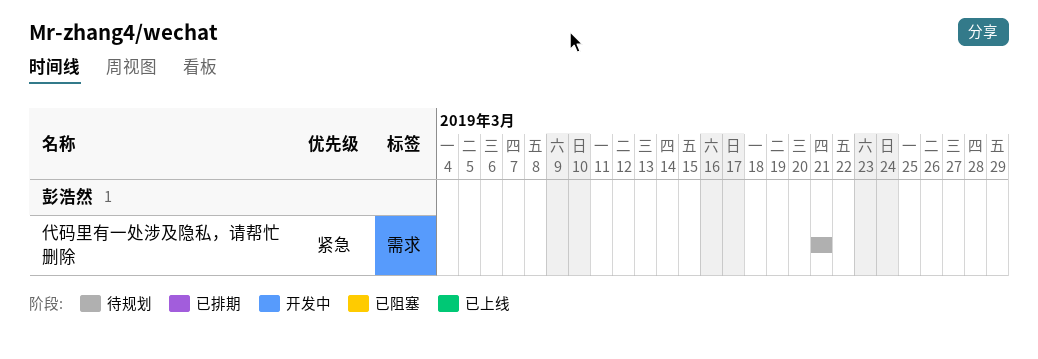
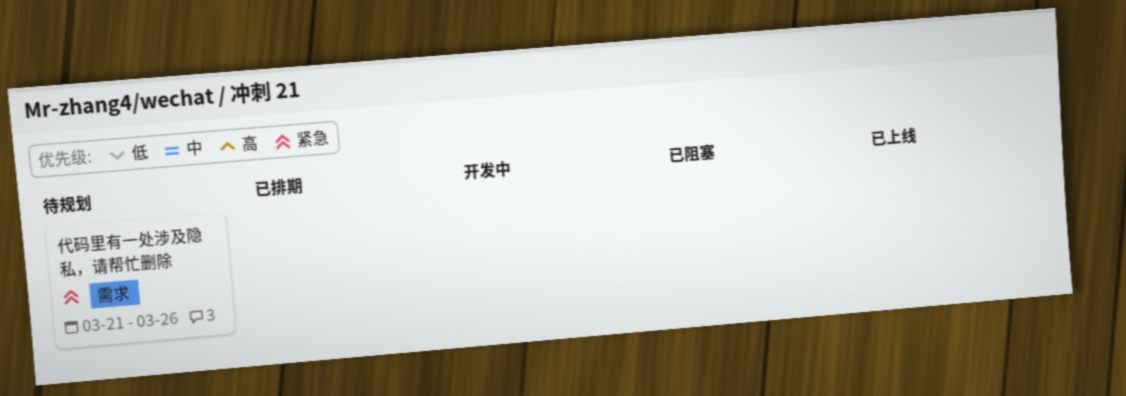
代码里有一处涉及隐私，请帮忙删除, due: Mar 21 -> Mar 26

